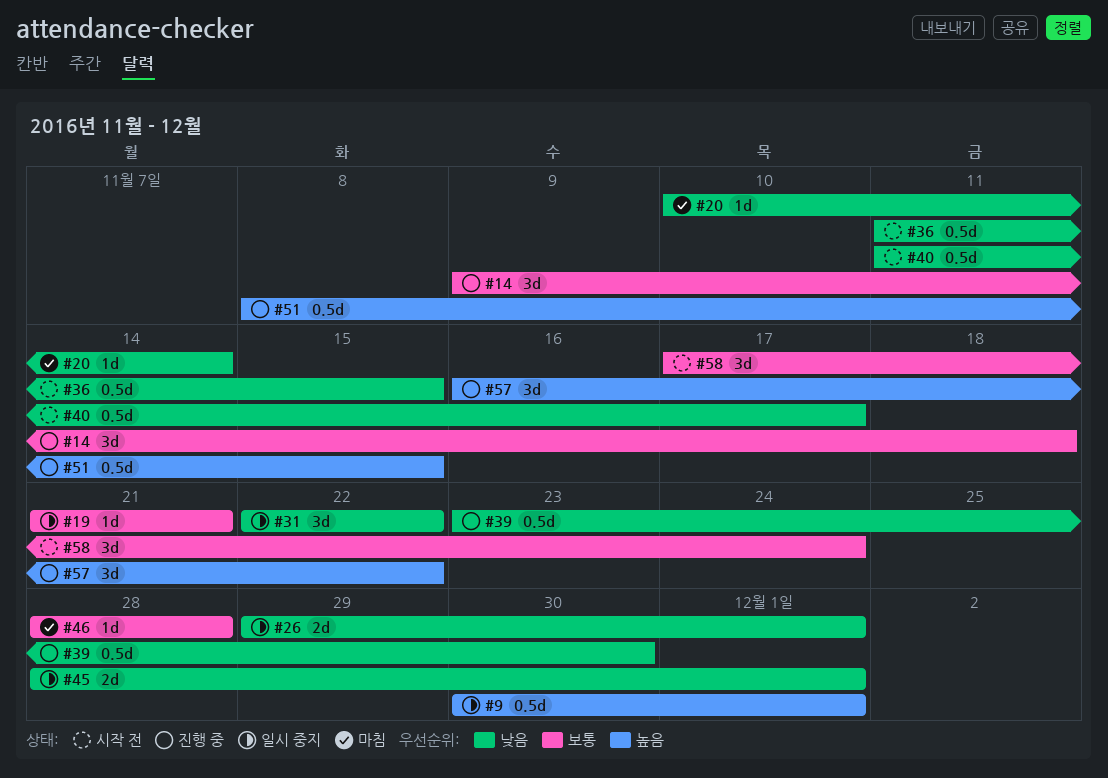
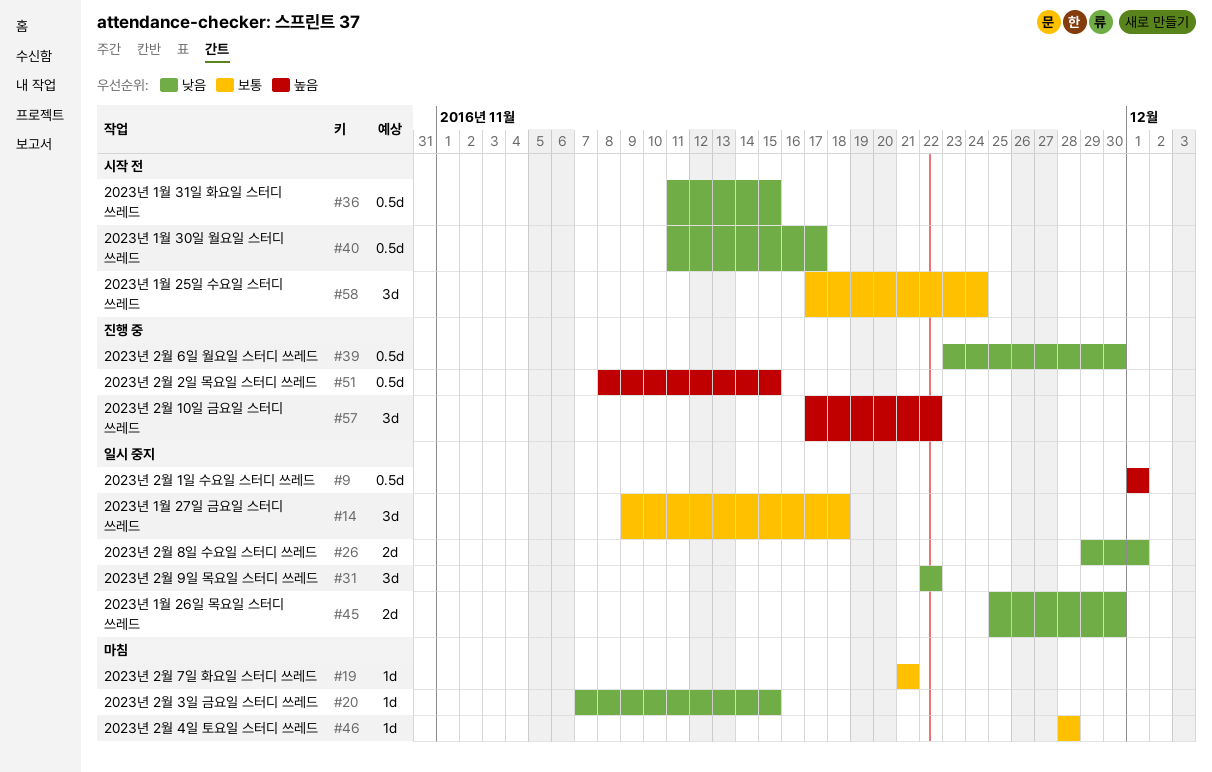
#9, start: Nov 30 -> Dec 1
#14, status: 진행 중 -> 일시 중지
#19, status: 일시 중지 -> 마침
#20, start: Nov 10 -> Nov 7
#20, due: Nov 14 -> Nov 15
#45, start: Nov 28 -> Nov 25
#45, due: Dec 1 -> Nov 30
#57, start: Nov 16 -> Nov 17

